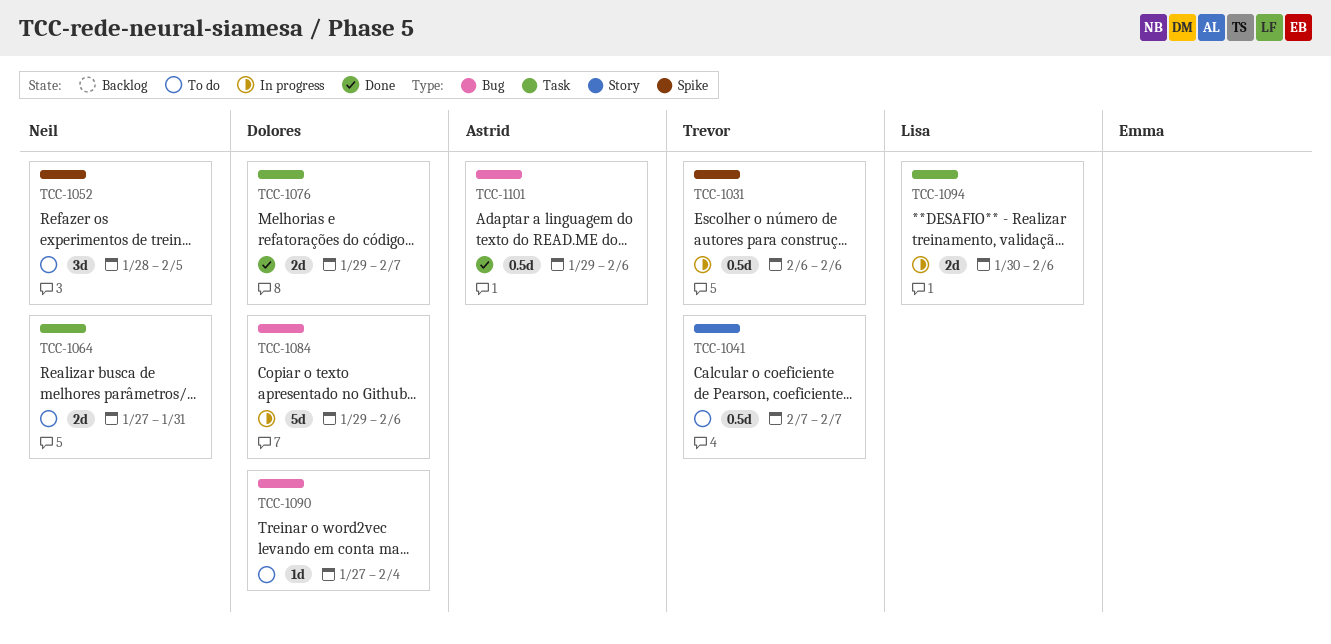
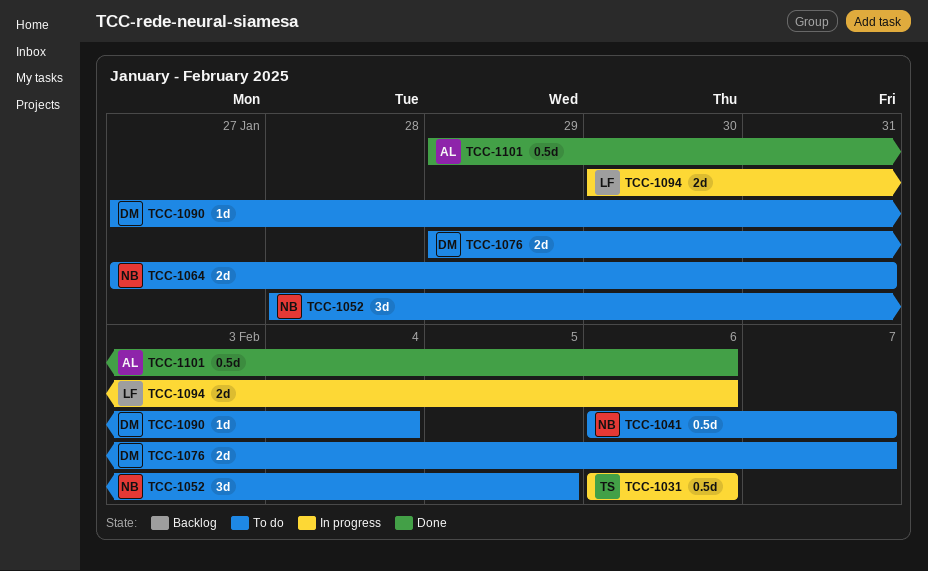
TCC-1041, owner: Trevor -> Neil
TCC-1041, start: Feb 7 -> Feb 6
TCC-1076, status: Done -> To do
TCC-1084: present -> none

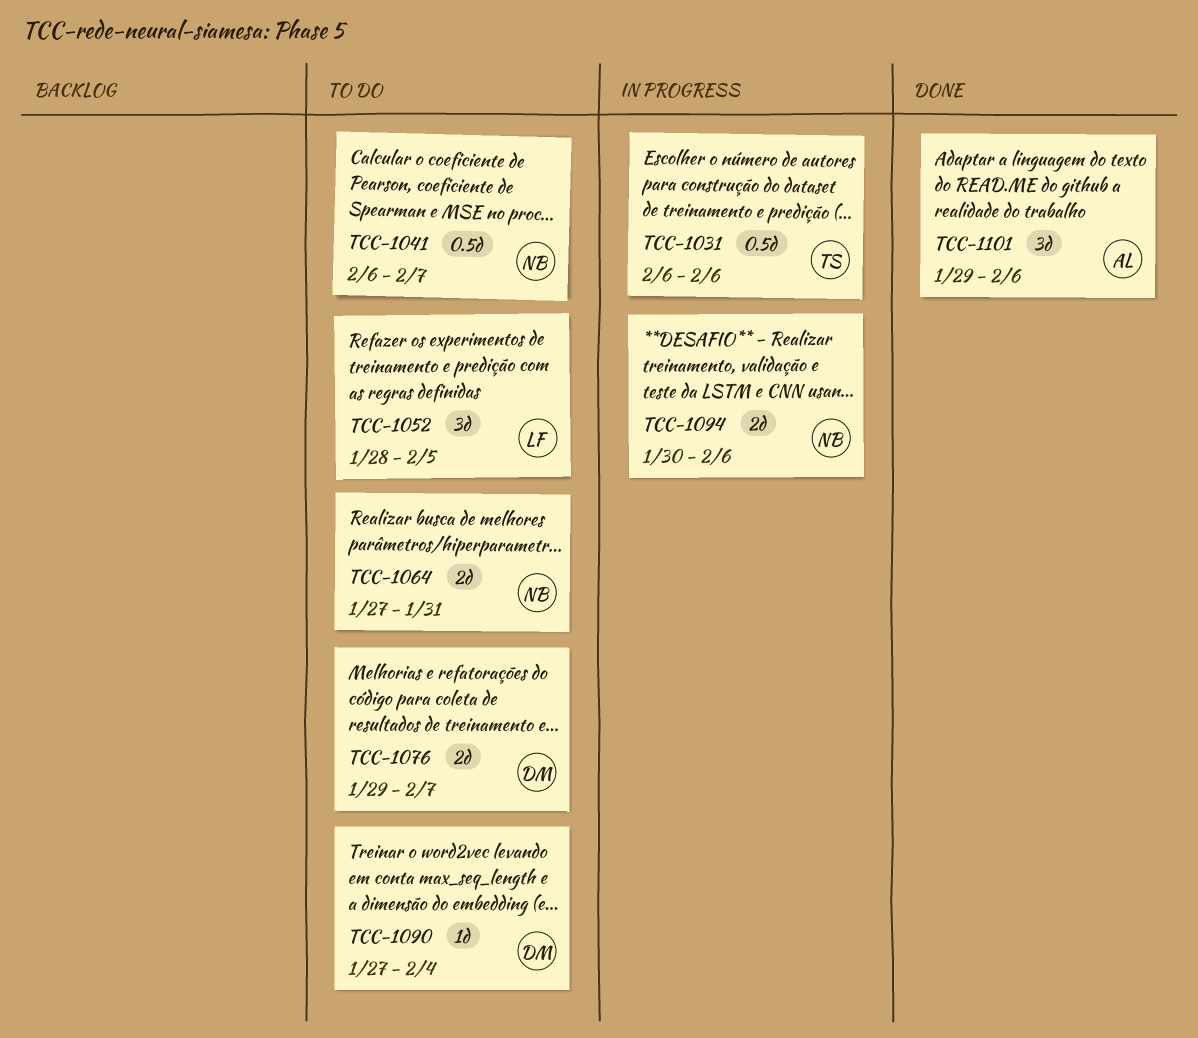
TCC-1052, owner: NB -> LF
TCC-1094, owner: LF -> NB
TCC-1101, estimate: 0.5d -> 3d

